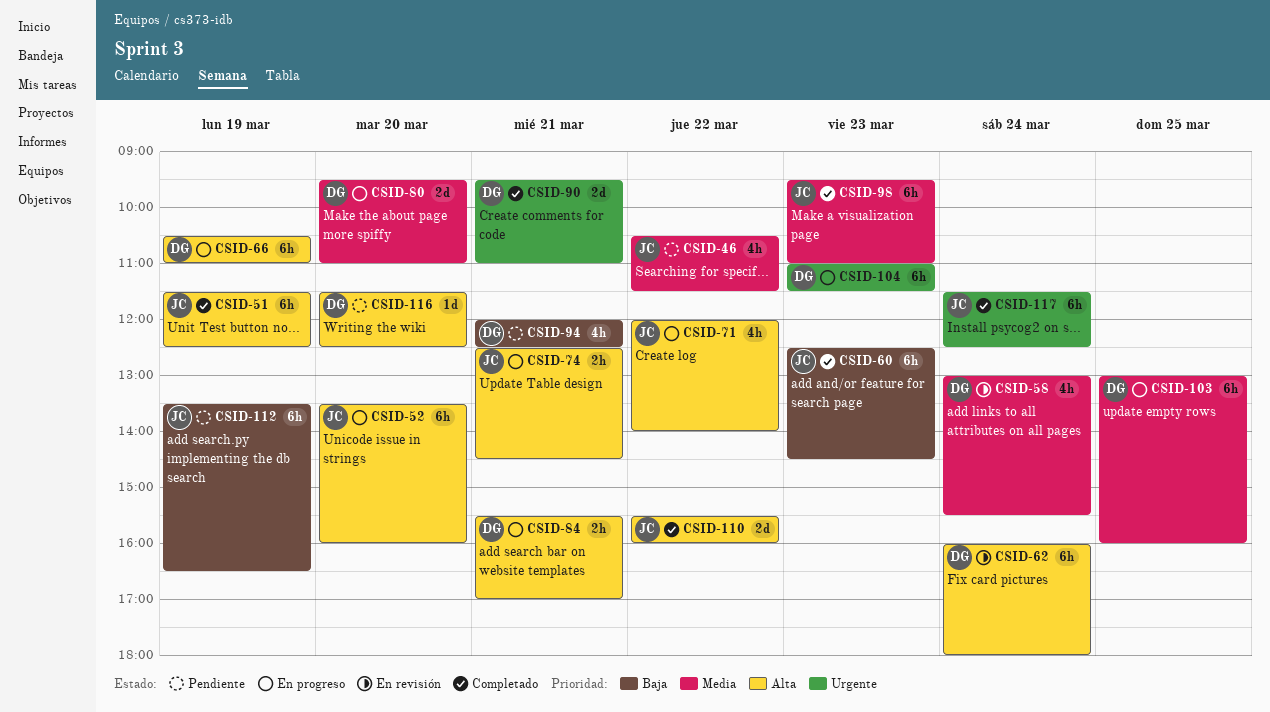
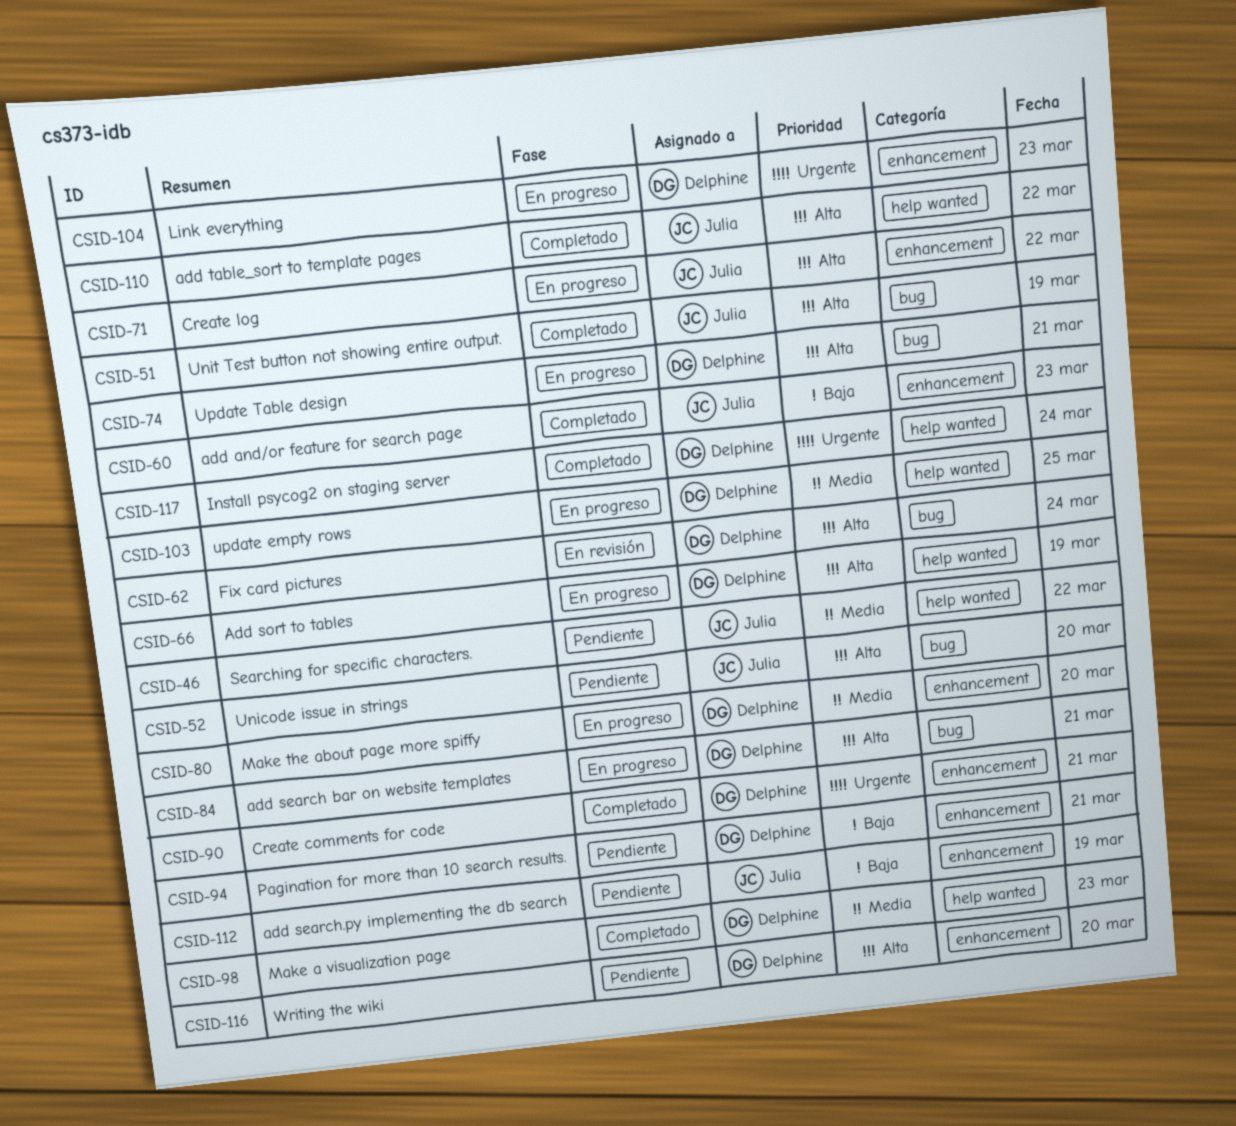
CSID-52, status: En progreso -> Pendiente
CSID-58: present -> none
CSID-74, owner: Julia -> Delphine
CSID-98, owner: Julia -> Delphine
CSID-117, owner: Julia -> Delphine

